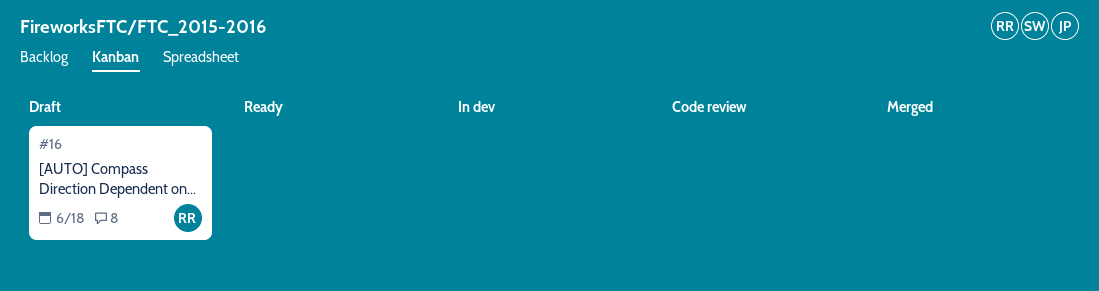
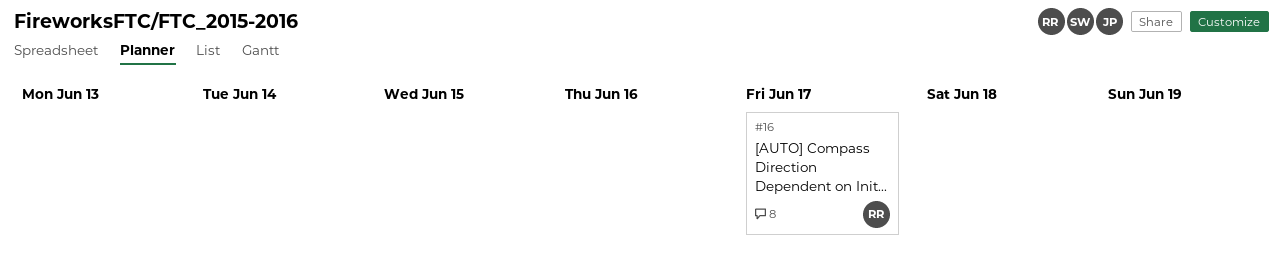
#16, due: Jun 18 -> Jun 17

